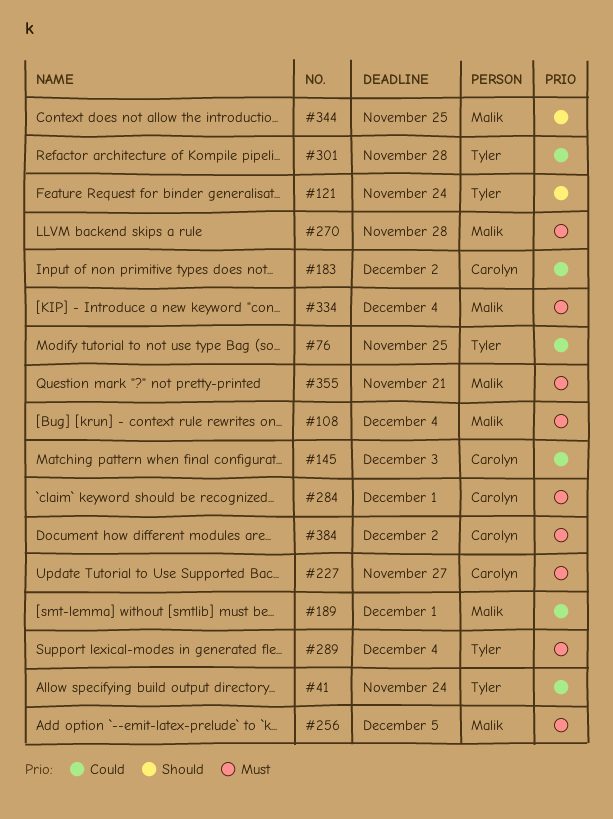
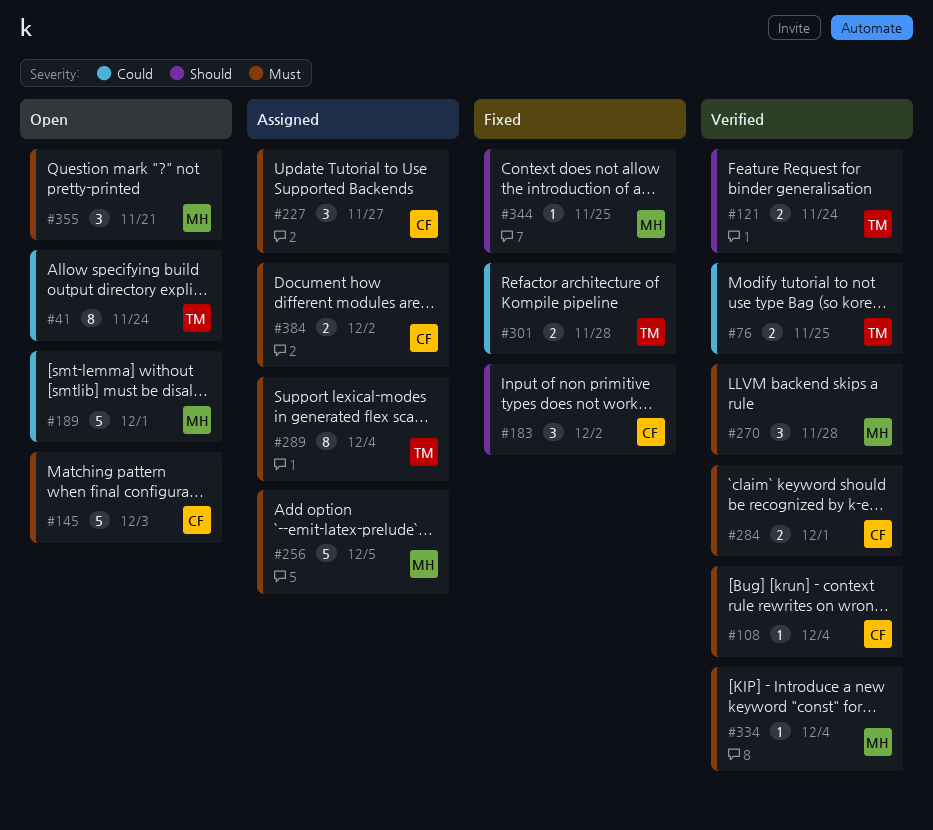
#108, owner: Malik -> Carolyn
#145, priority: Could -> Must
#183, priority: Could -> Should

